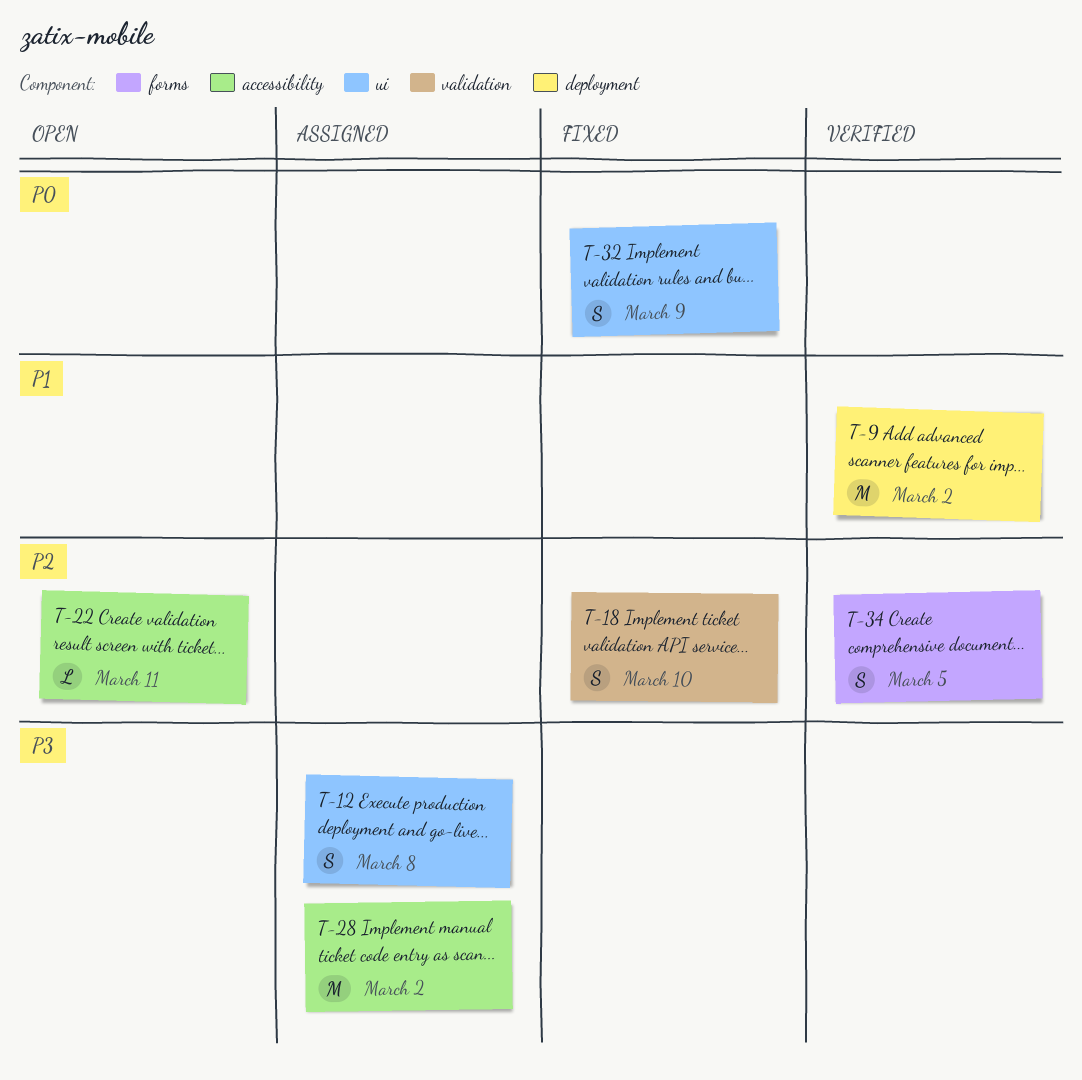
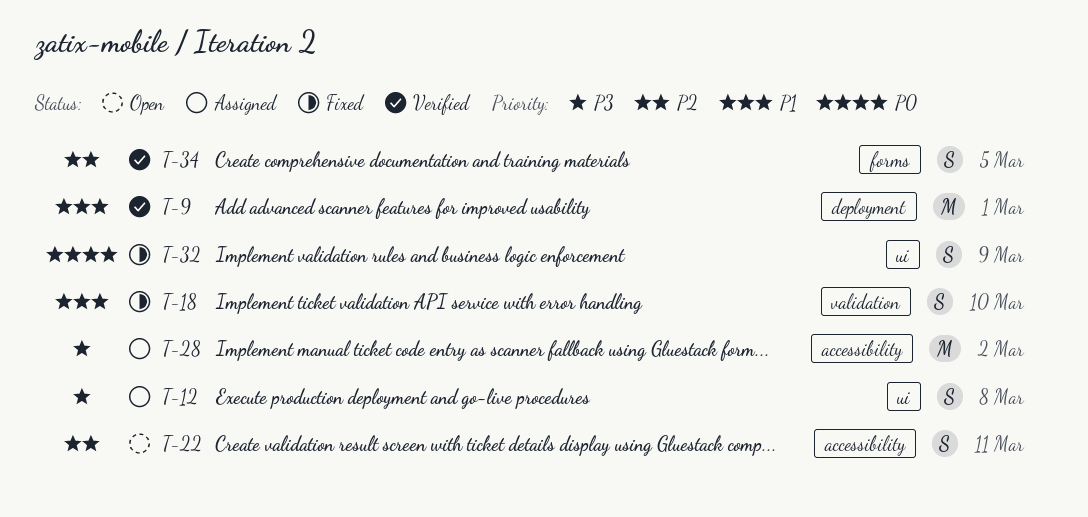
T-9, due: Mar 2 -> Mar 1
T-18, priority: P2 -> P1
T-22, estimate: L -> S

